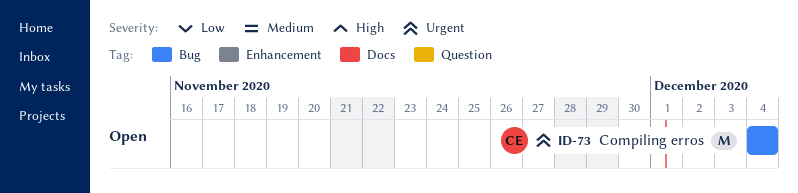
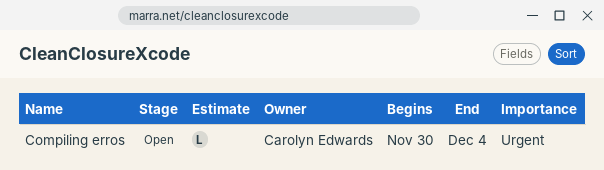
Compiling erros, estimate: M -> L
Compiling erros, start: Dec 4 -> Nov 30

